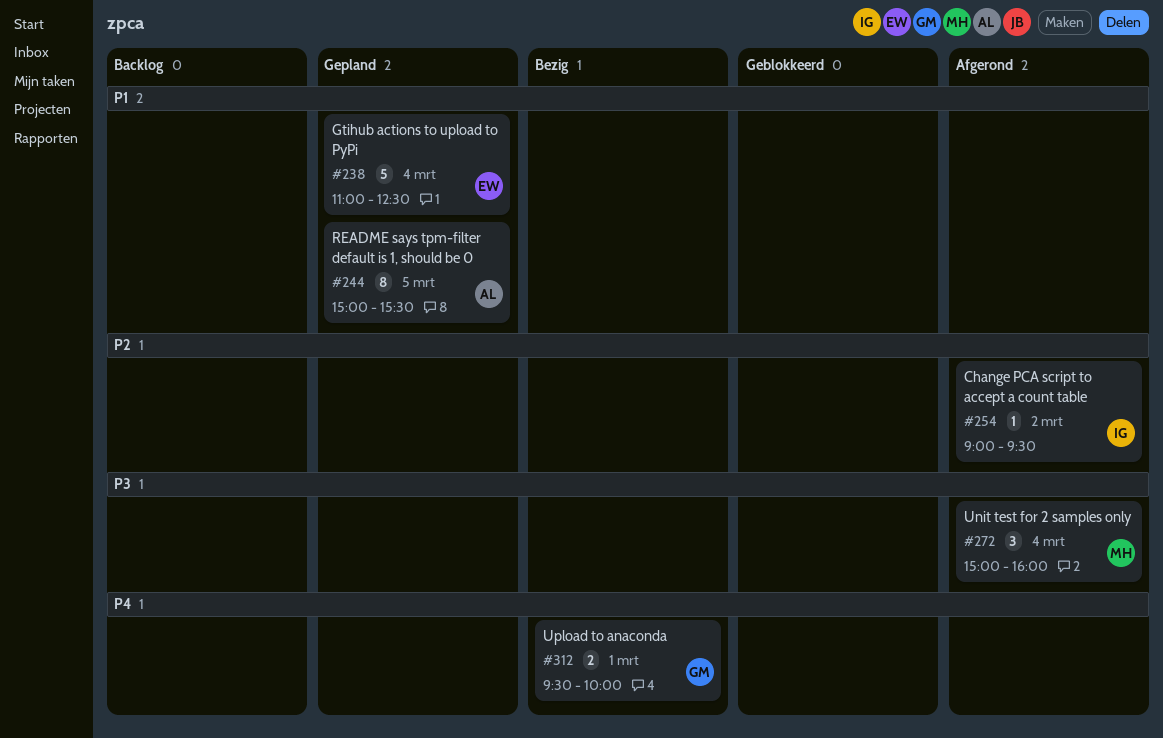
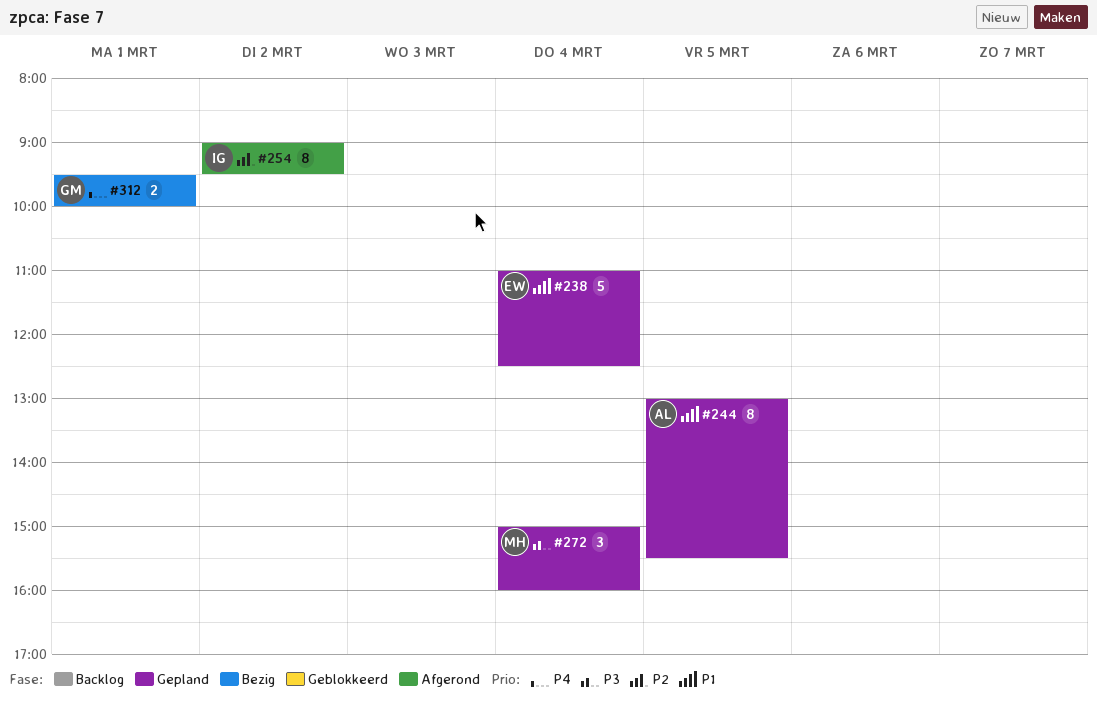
#244, begins: 15:00 -> 13:00
#254, estimate: 1 -> 8
#272, status: Afgerond -> Gepland

